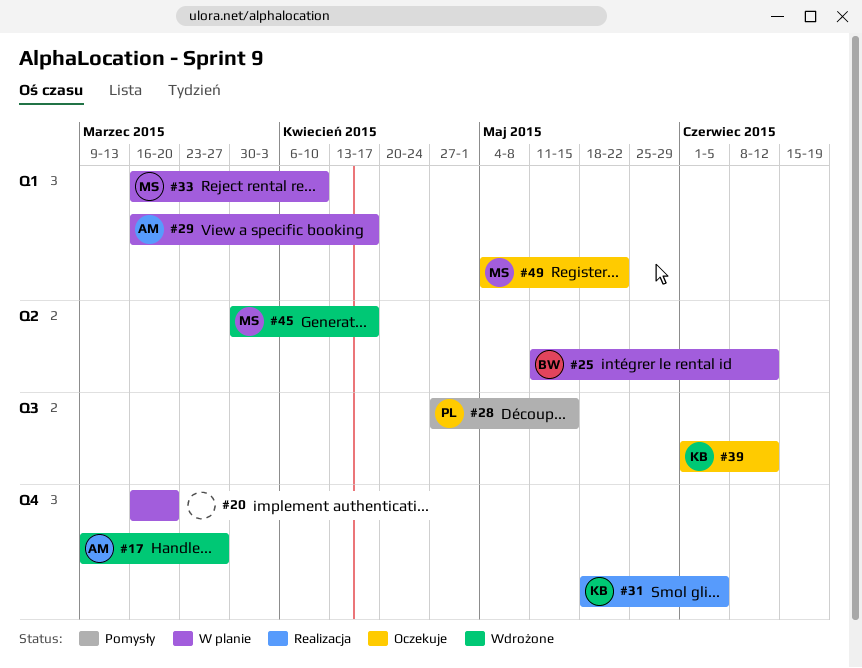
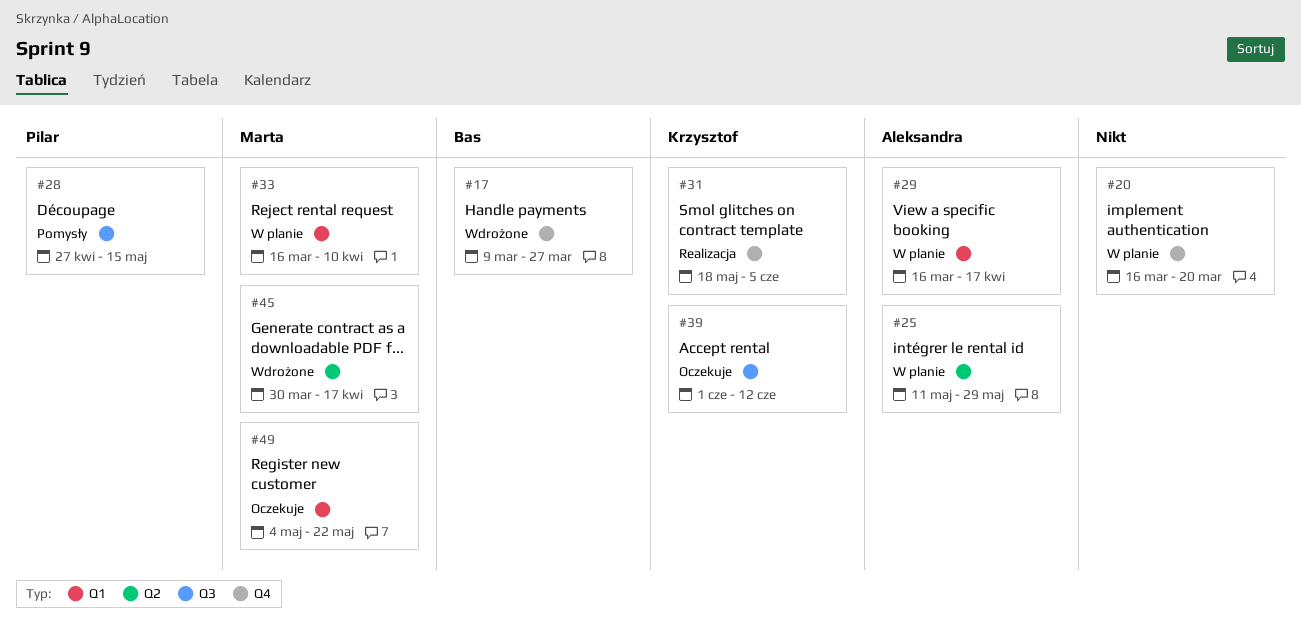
#17, owner: Aleksandra -> Bas
#25, owner: Bas -> Aleksandra
#25, due: Jun 12 -> May 29

